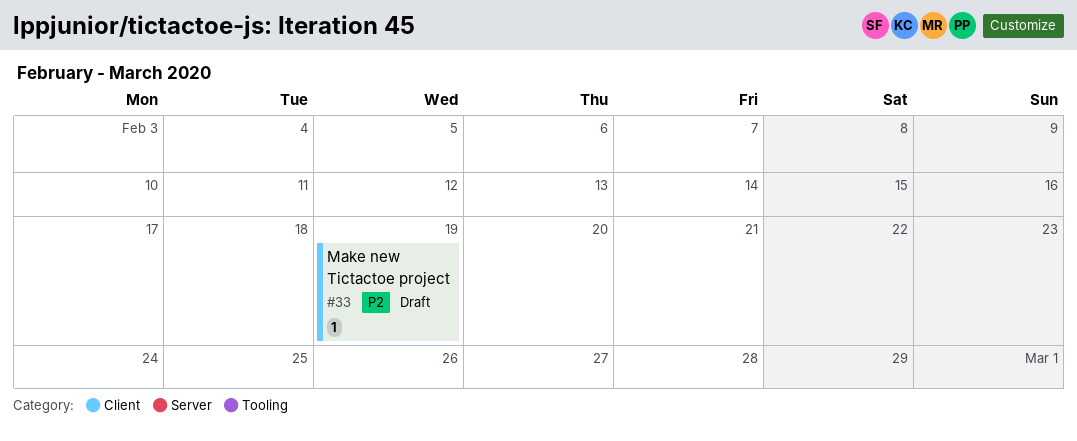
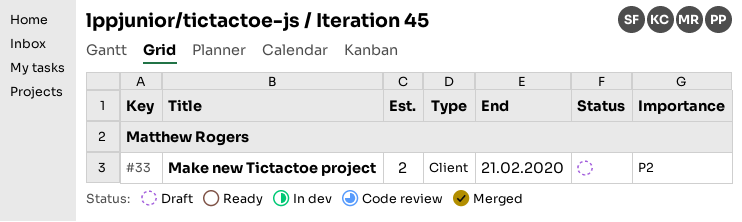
#33, estimate: 1 -> 2
#33, due: Feb 19 -> Feb 21

